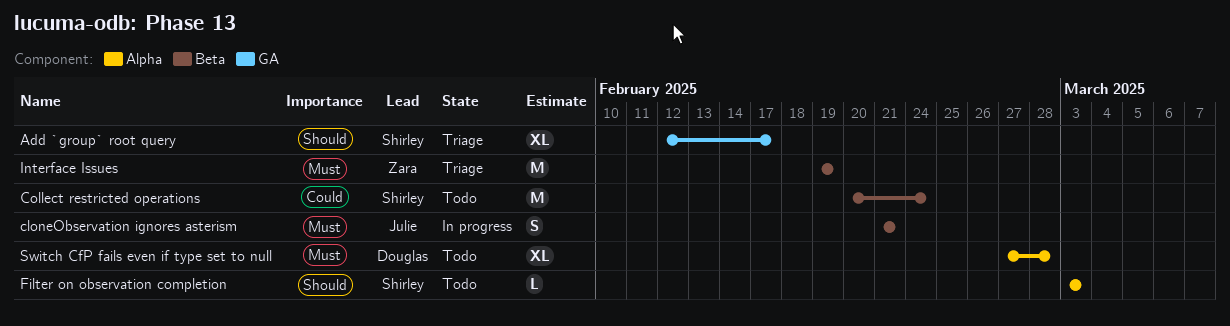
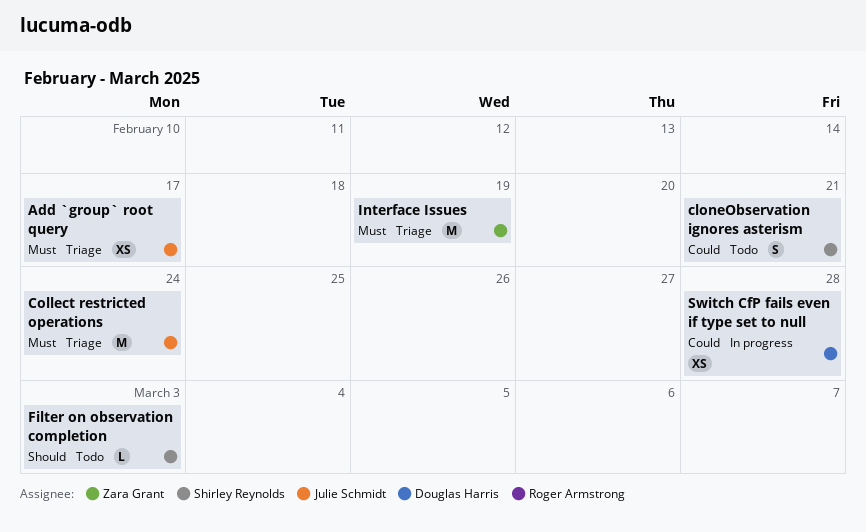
Add `group` root query, owner: Shirley Reynolds -> Julie Schmidt
Add `group` root query, priority: Should -> Must
Add `group` root query, estimate: XL -> XS
cloneObservation ignores asterism, status: In progress -> Todo
cloneObservation ignores asterism, owner: Julie Schmidt -> Shirley Reynolds
cloneObservation ignores asterism, priority: Must -> Could
Collect restricted operations, status: Todo -> Triage
Collect restricted operations, owner: Shirley Reynolds -> Julie Schmidt
Collect restricted operations, priority: Could -> Must
Switch CfP fails even if type set to null, status: Todo -> In progress
Switch CfP fails even if type set to null, priority: Must -> Could
Switch CfP fails even if type set to null, estimate: XL -> XS

